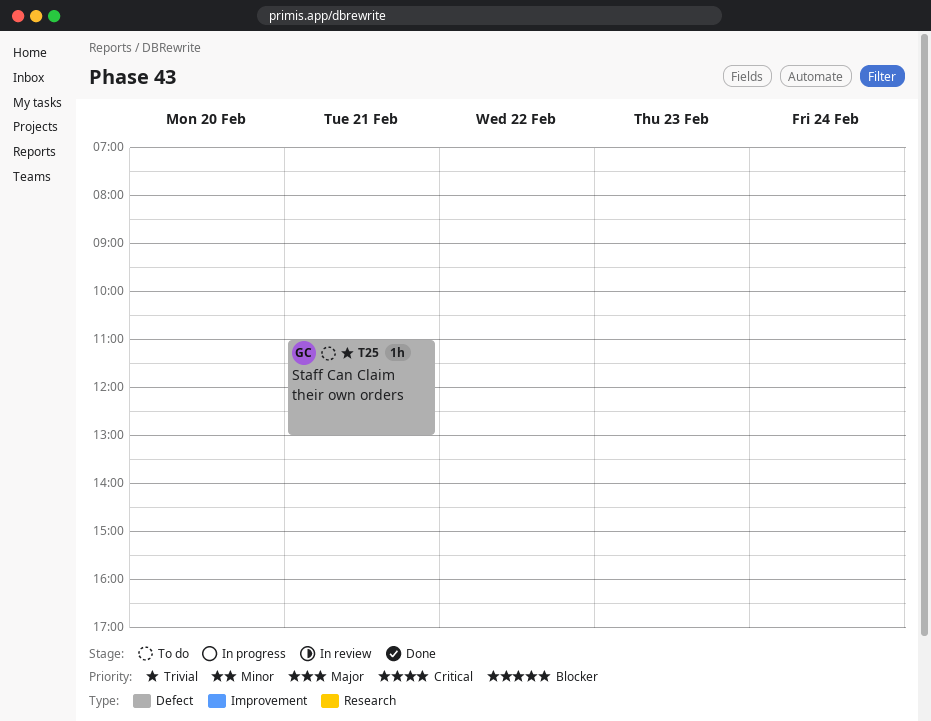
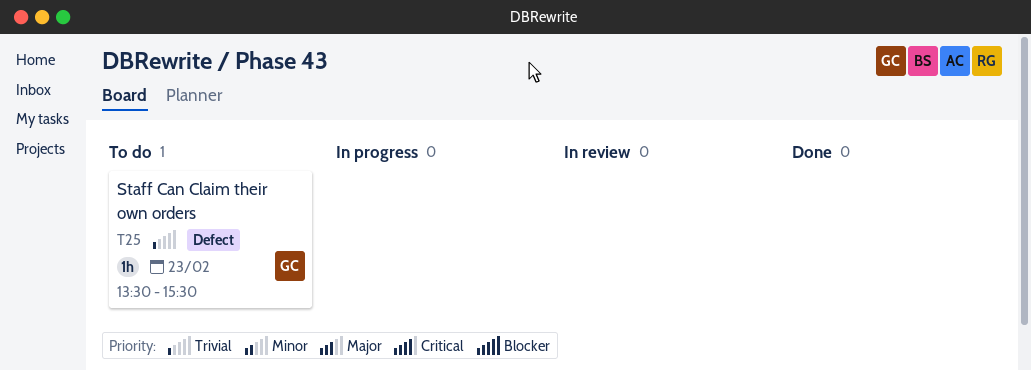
T25, day: Feb 21 -> Feb 23
T25, begins: 11:00 -> 13:30
T25, ends: 13:00 -> 15:30

